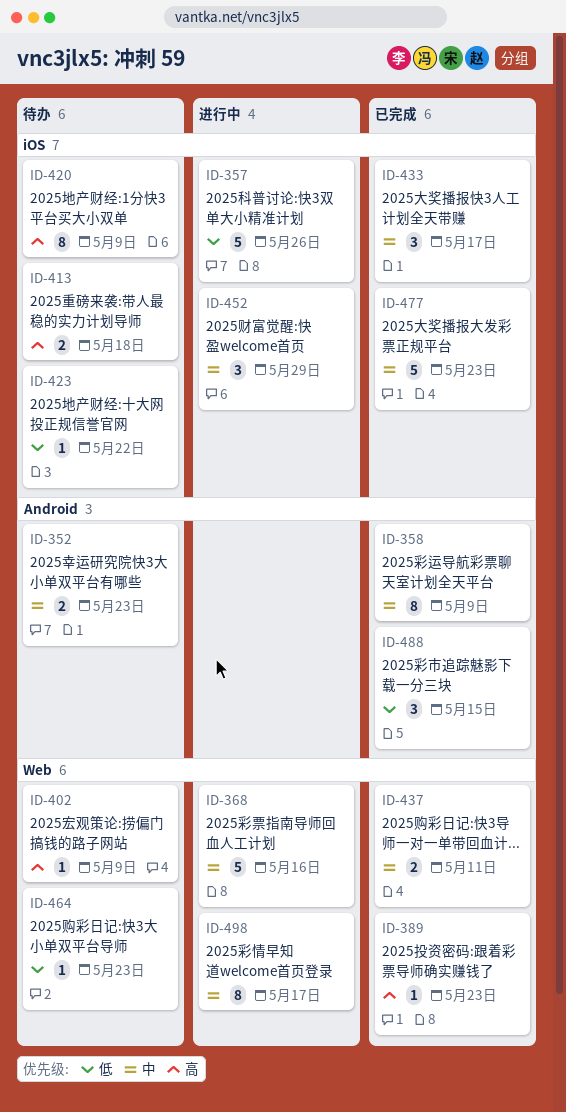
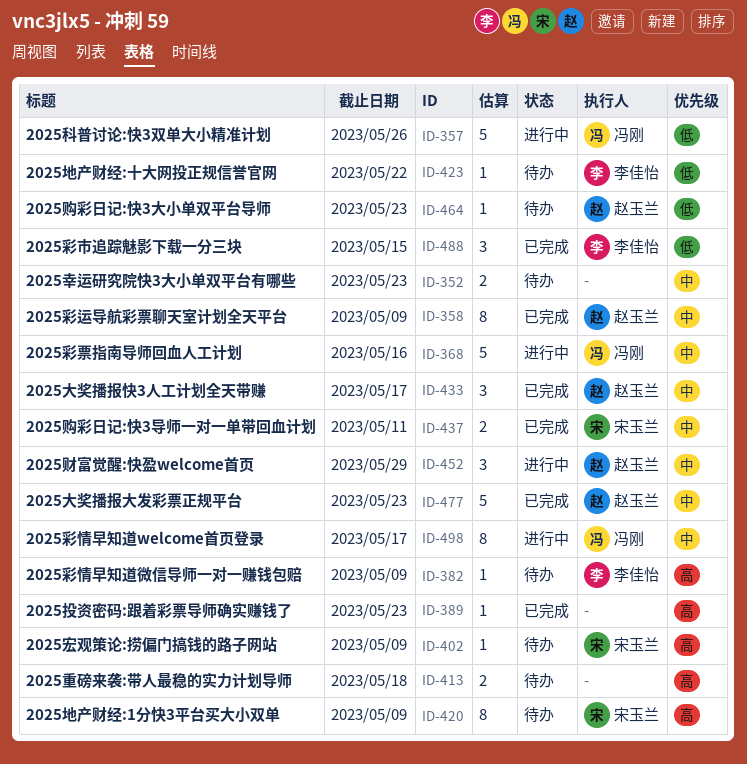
ID-382: none -> present

